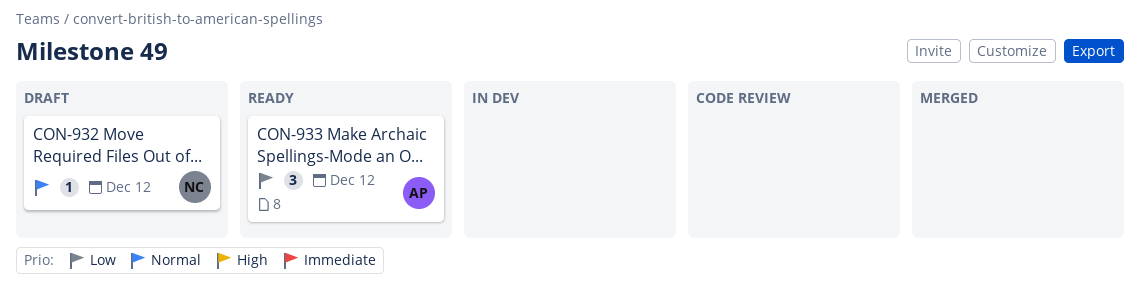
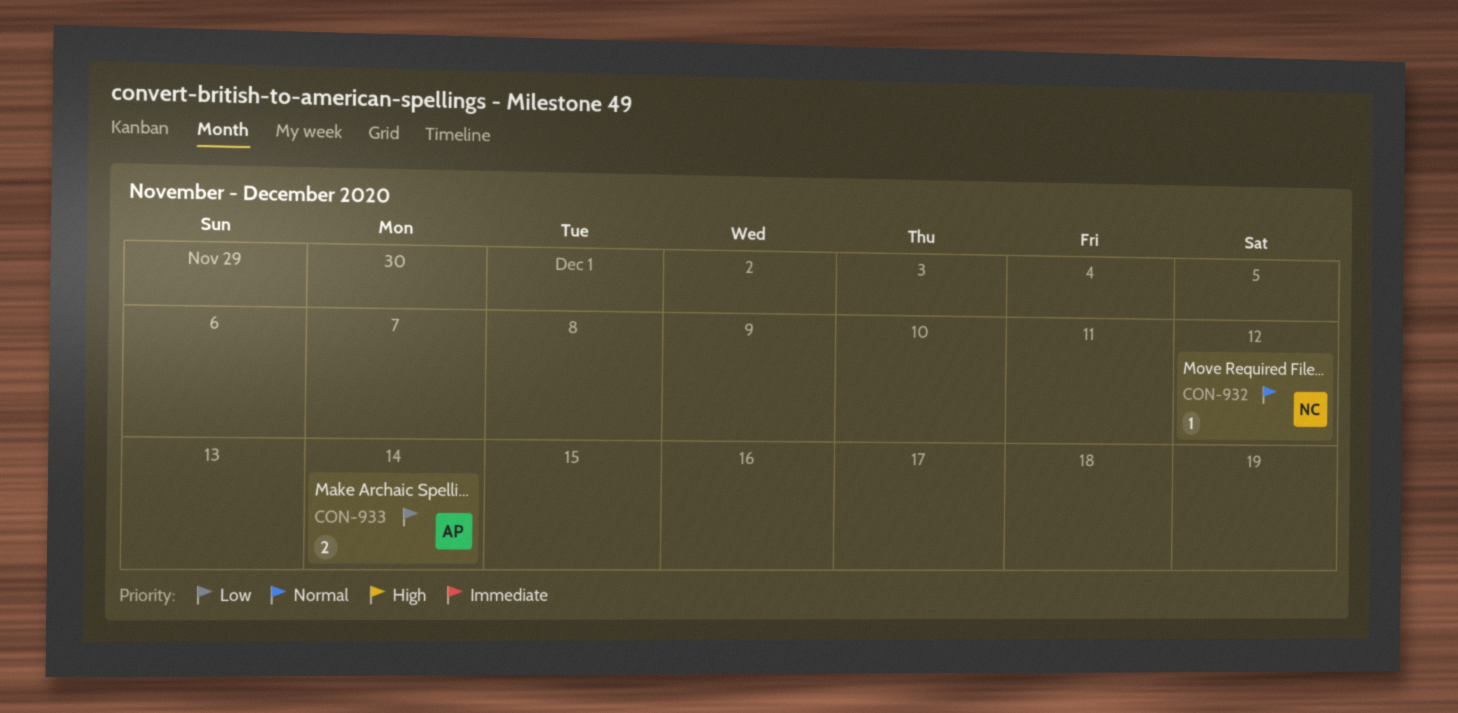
CON-933, estimate: 3 -> 2
CON-933, due: Dec 12 -> Dec 14

